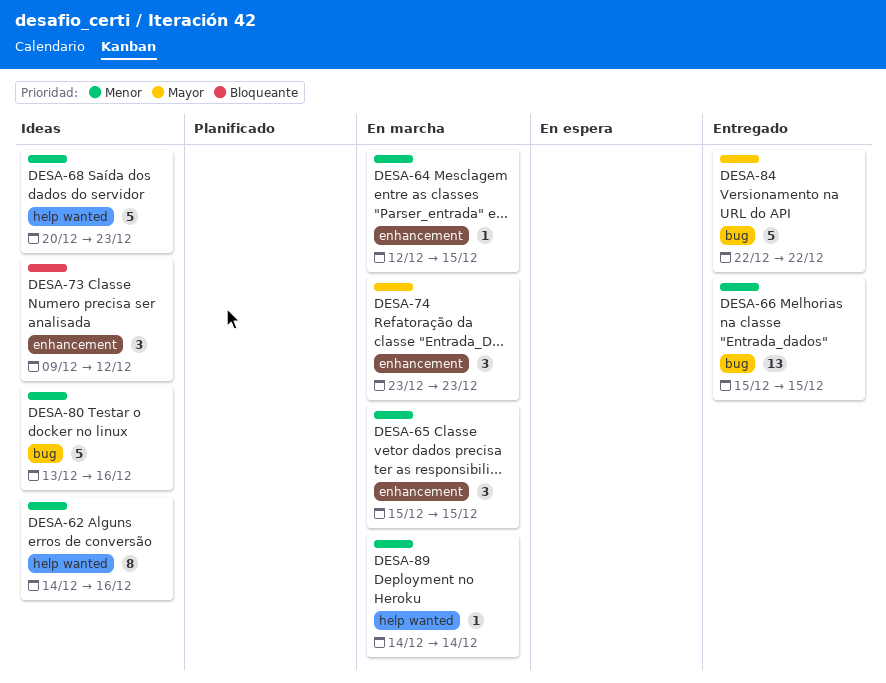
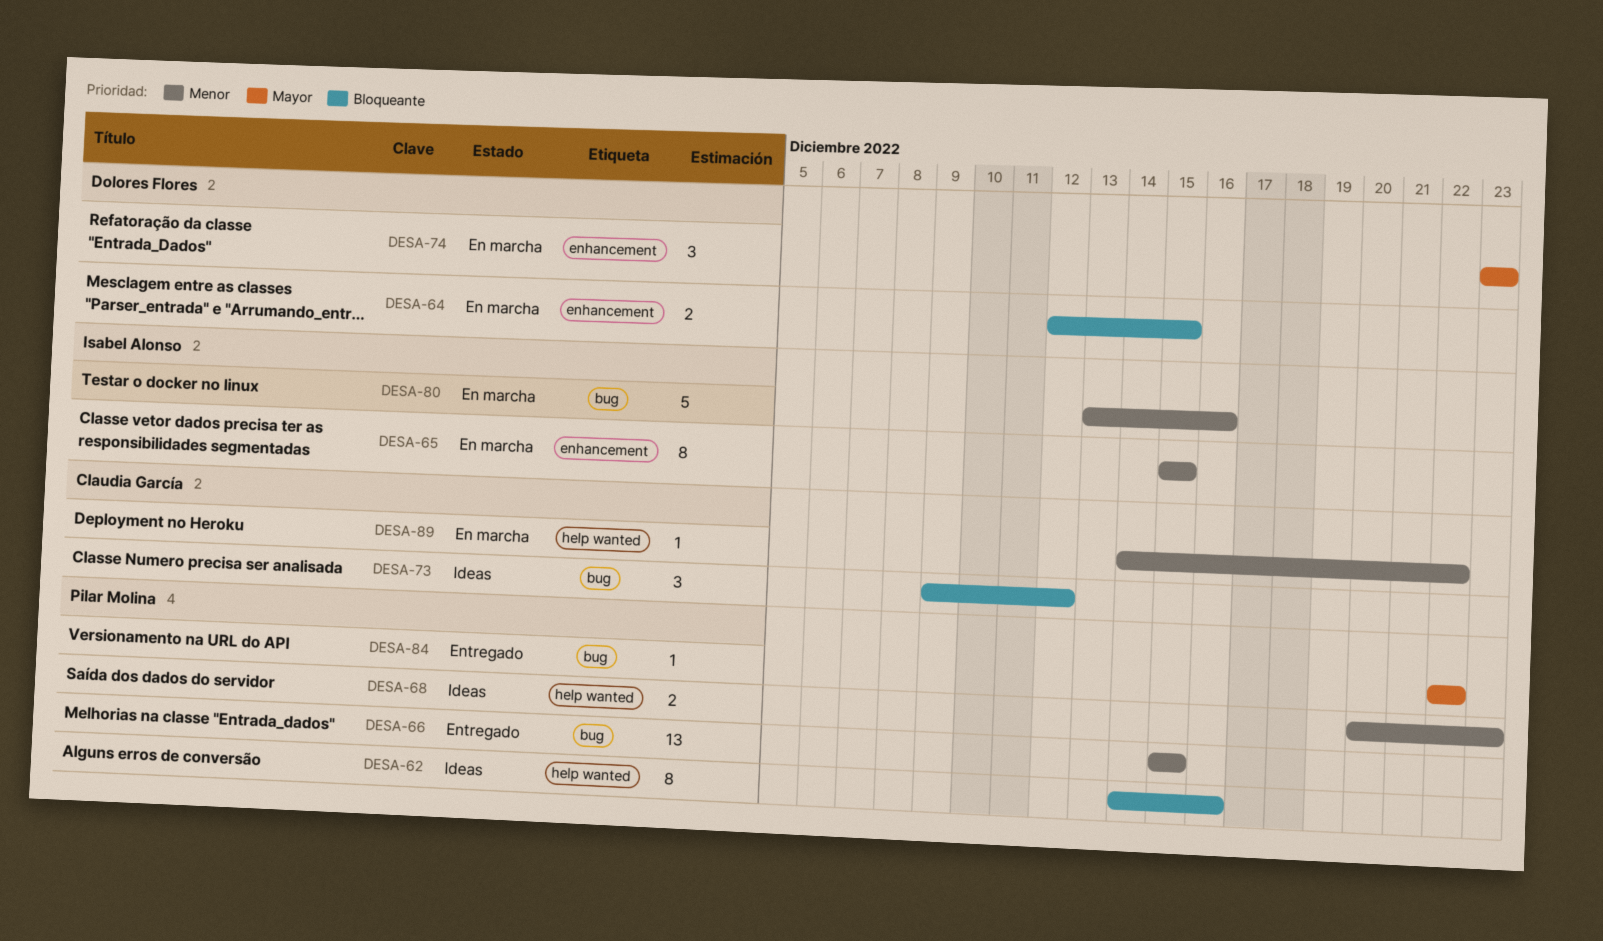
DESA-62, priority: Menor -> Bloqueante
DESA-64, priority: Menor -> Bloqueante
DESA-64, estimate: 1 -> 2
DESA-65, estimate: 3 -> 8
DESA-68, estimate: 5 -> 2
DESA-73, label: enhancement -> bug
DESA-80, status: Ideas -> En marcha
DESA-84, estimate: 5 -> 1
DESA-89, due: Dec 14 -> Dec 22

